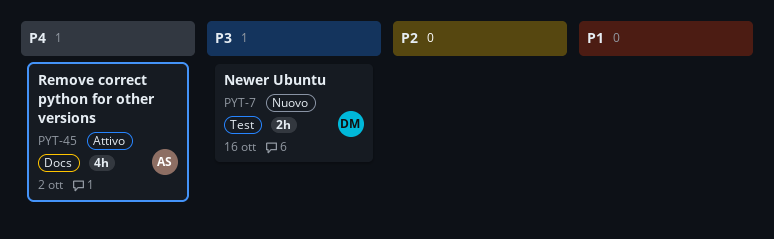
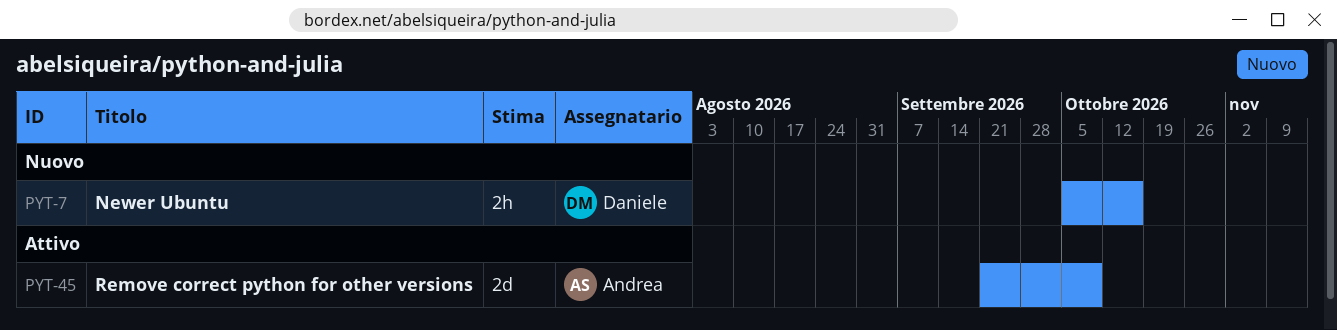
PYT-45, estimate: 4h -> 2d
PYT-45, due: Oct 2 -> Oct 9

